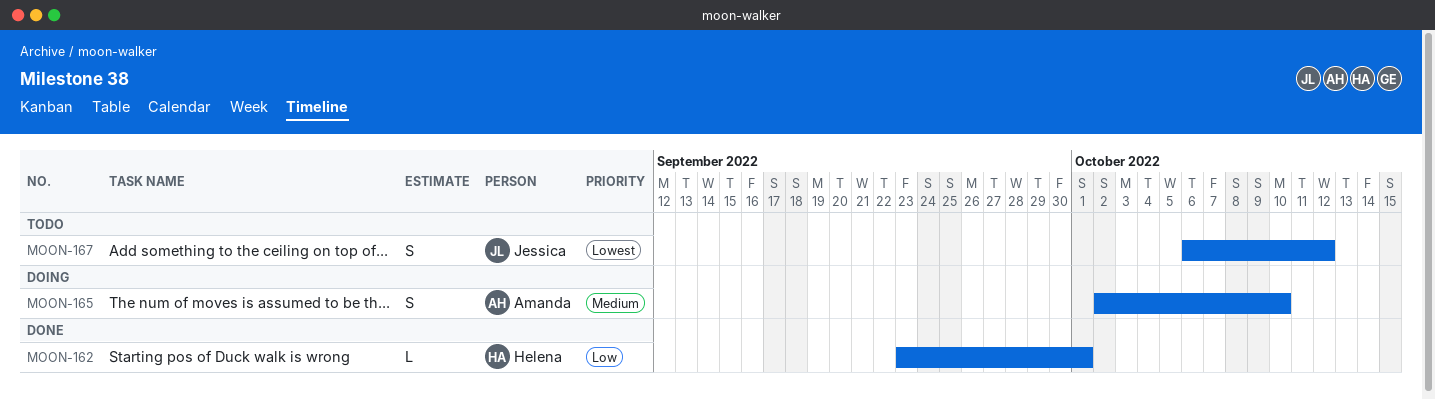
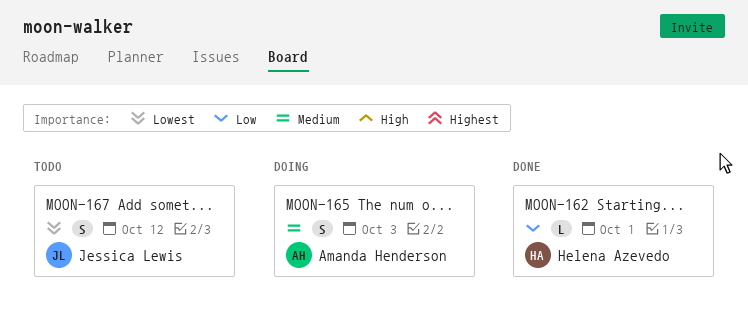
MOON-165, due: Oct 10 -> Oct 3

